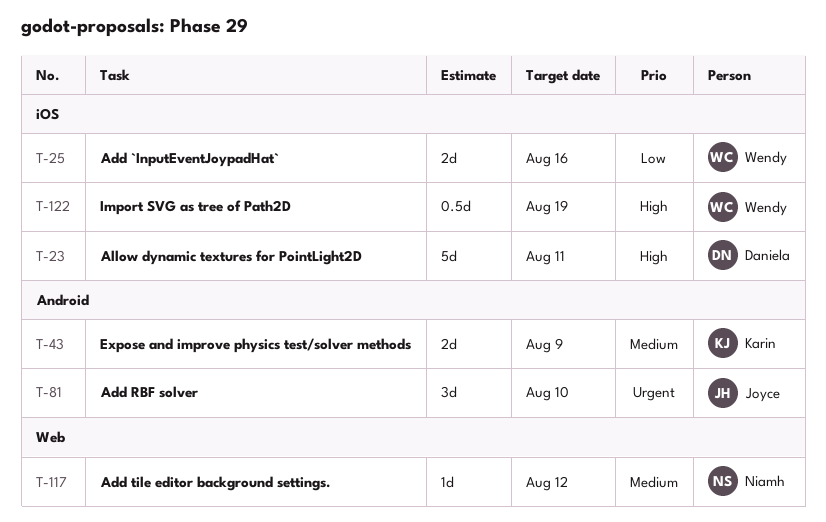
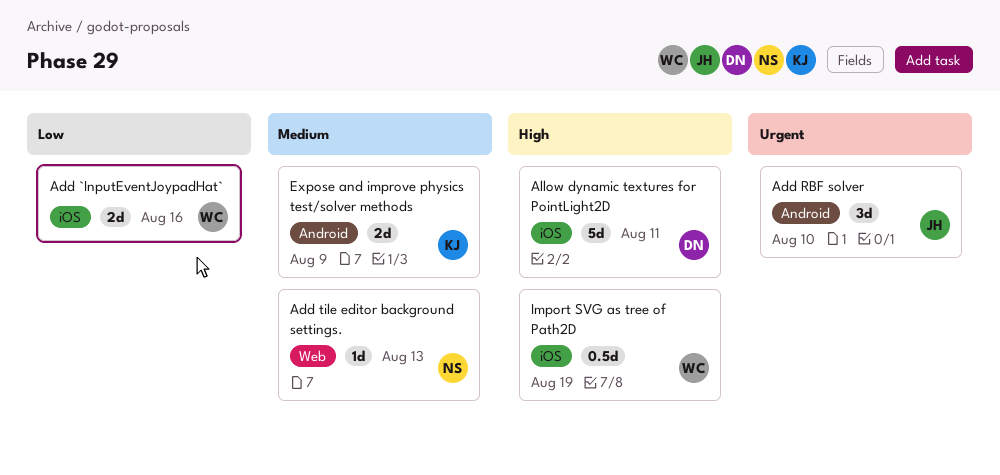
Add tile editor background settings., due: Aug 12 -> Aug 13

